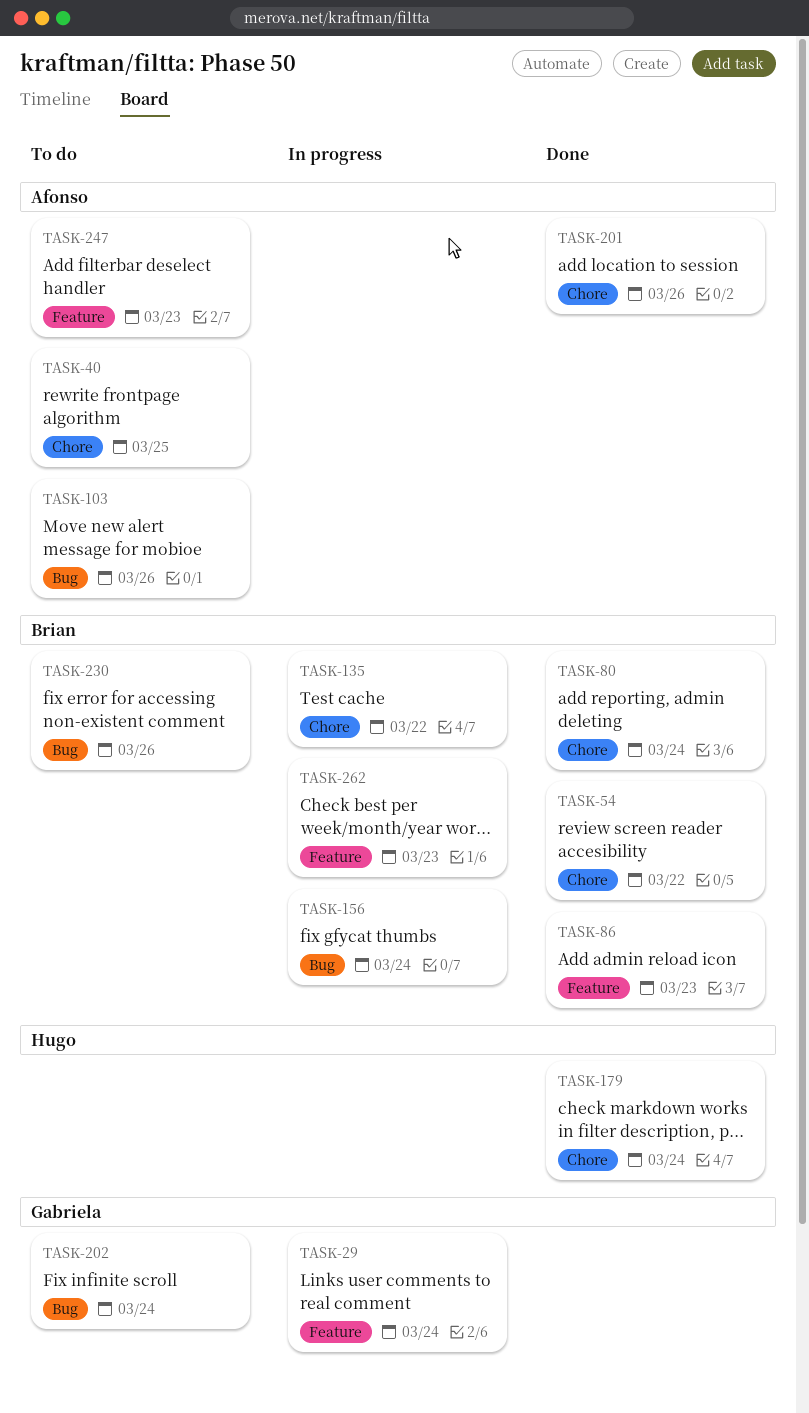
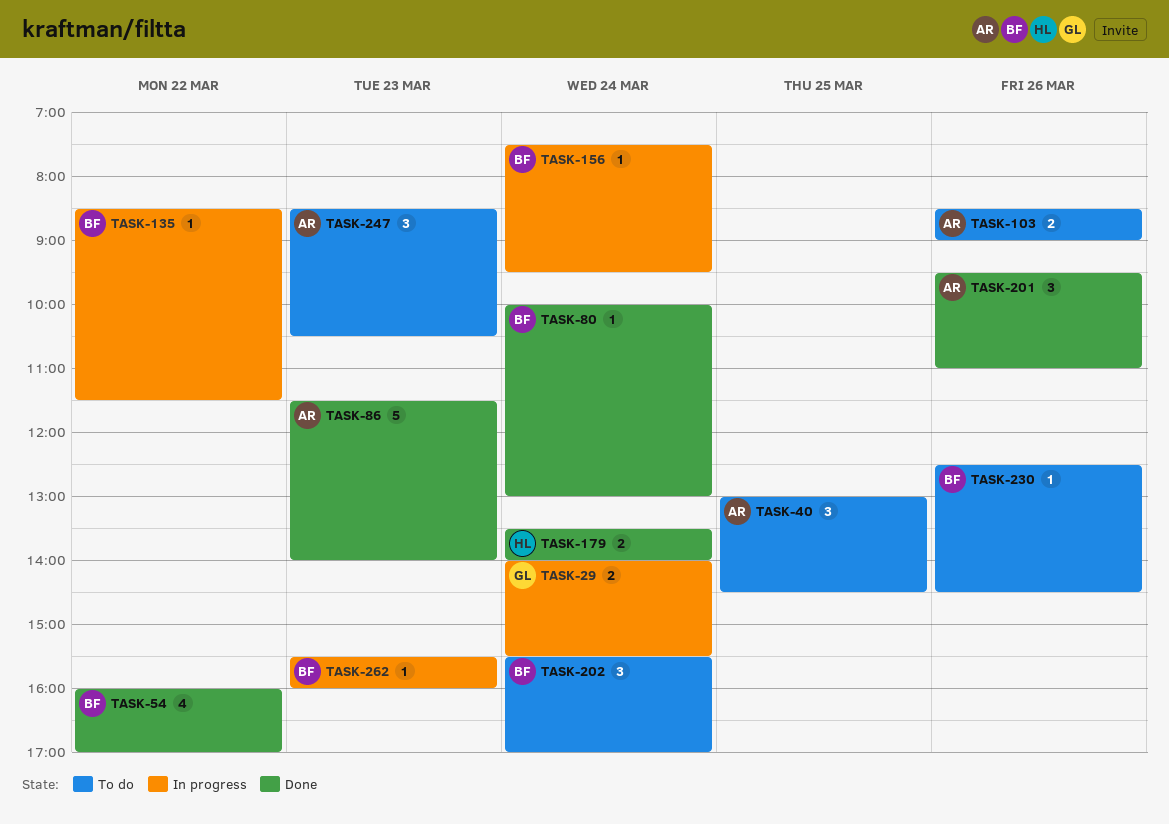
TASK-86, owner: Brian -> Afonso
TASK-202, owner: Gabriela -> Brian

